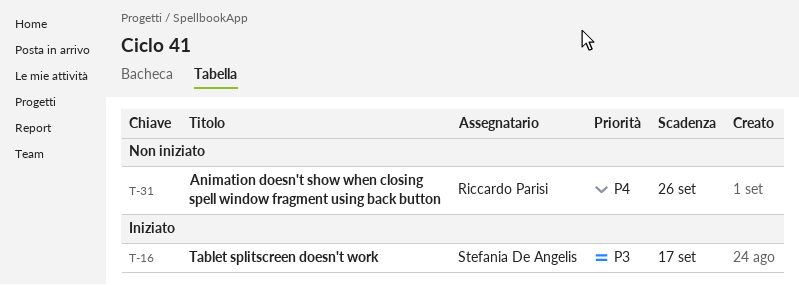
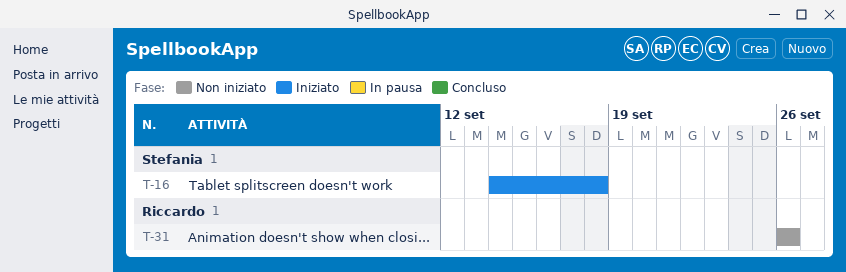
T-16, due: Sep 17 -> Sep 18

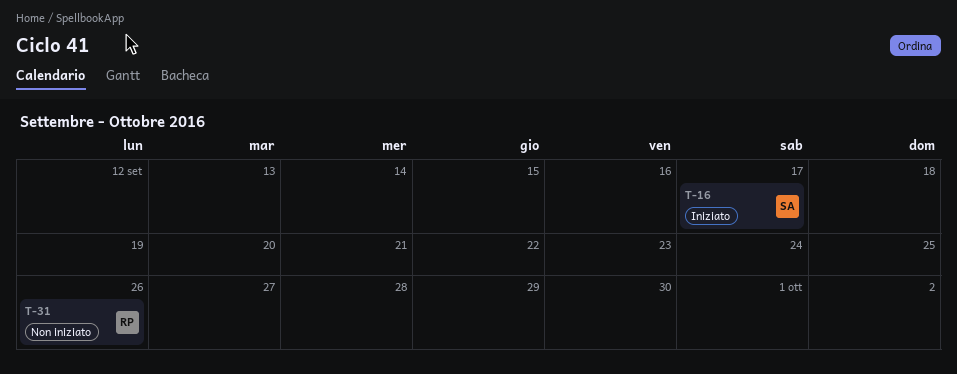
T-16, due: Sep 18 -> Sep 17

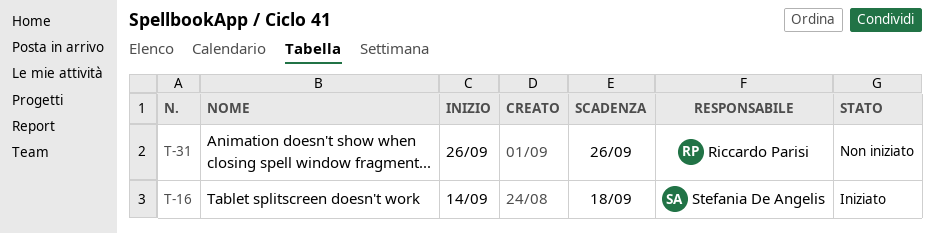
T-16, due: Sep 17 -> Sep 18

